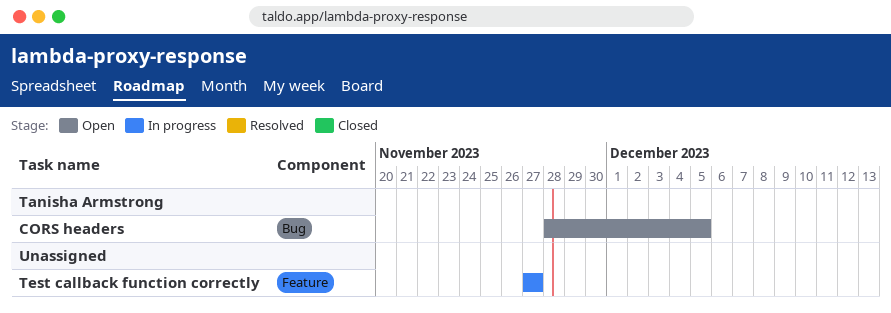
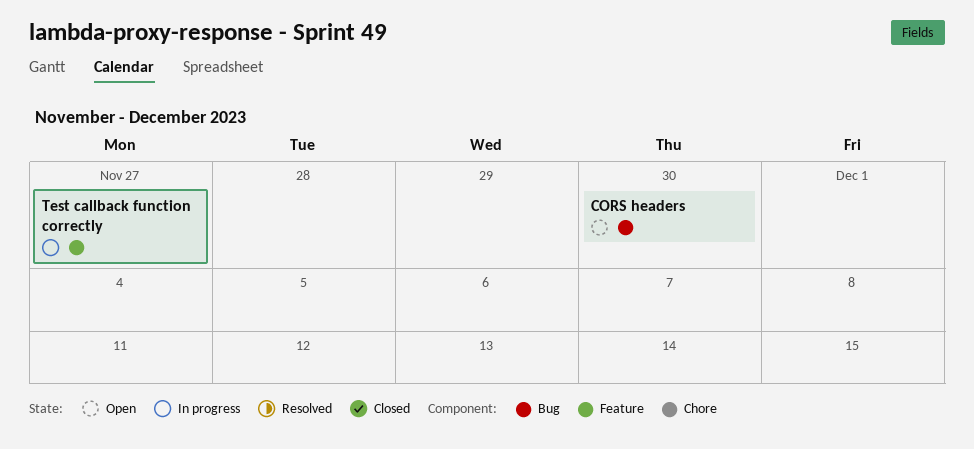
CORS headers, due: Dec 5 -> Nov 30

